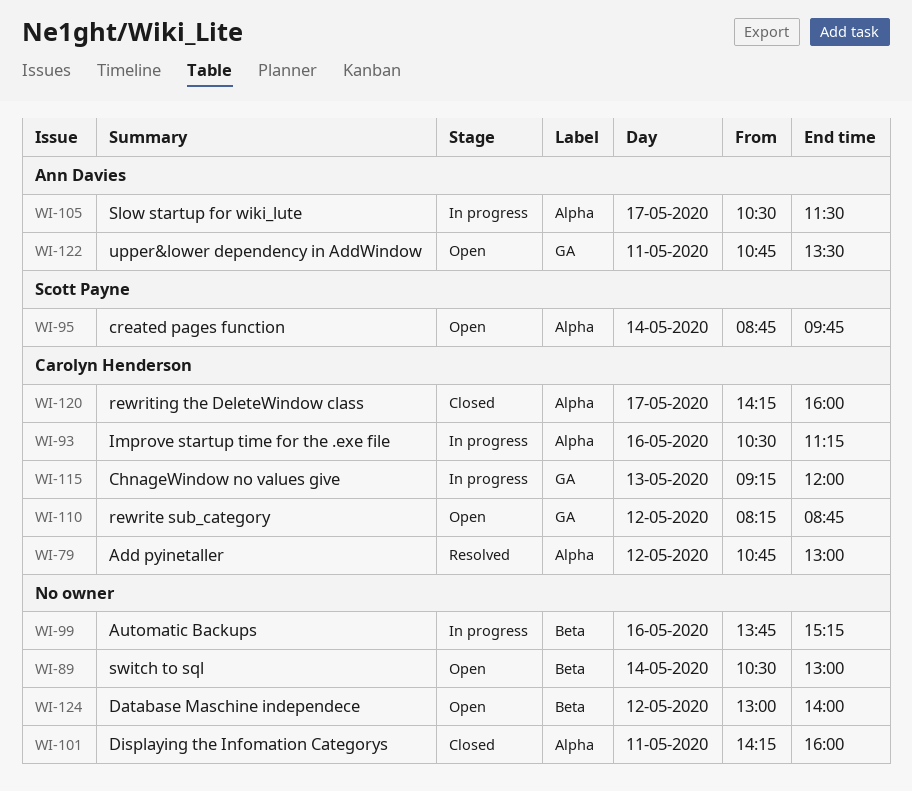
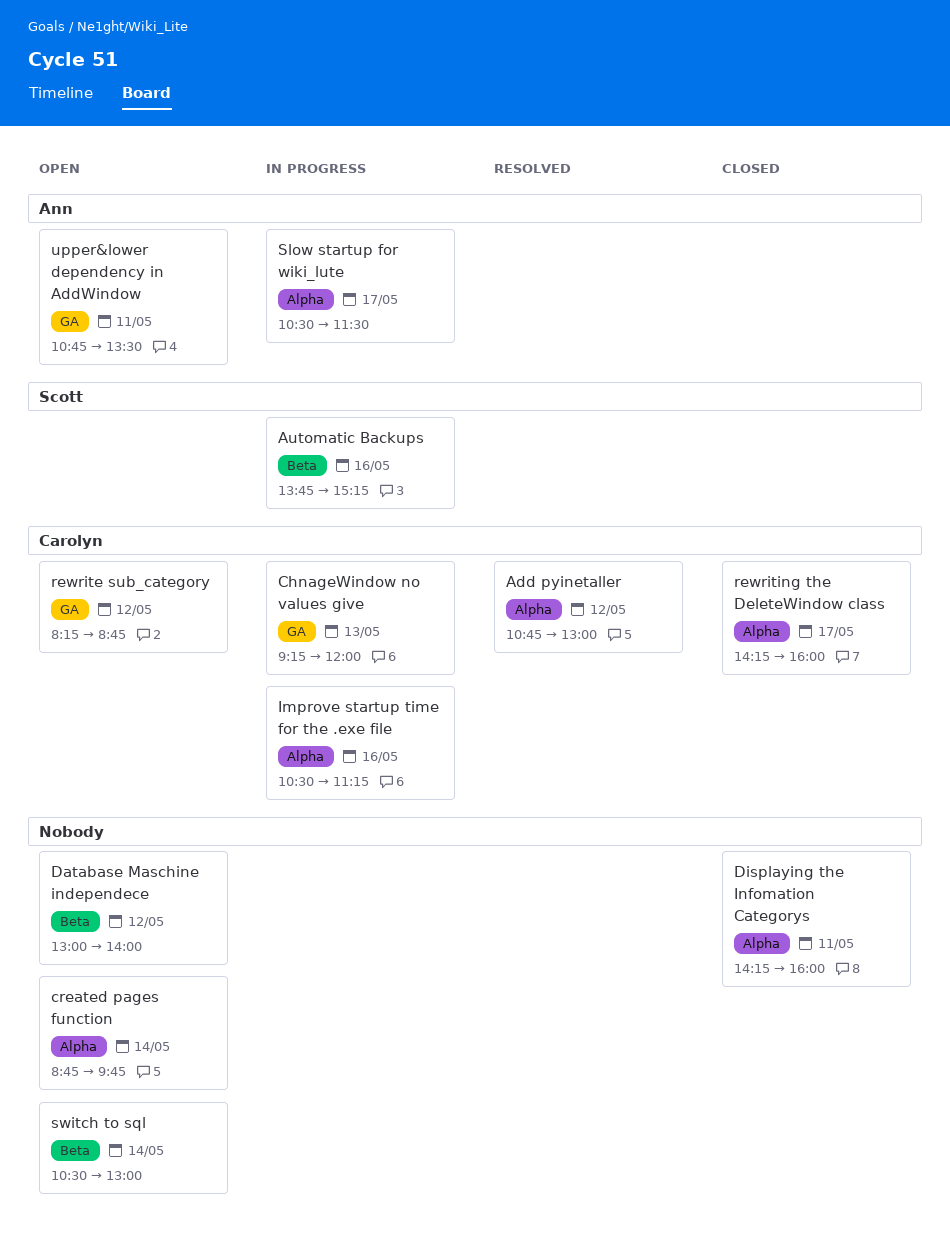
Automatic Backups, owner: none -> Scott Payne
created pages function, owner: Scott Payne -> none

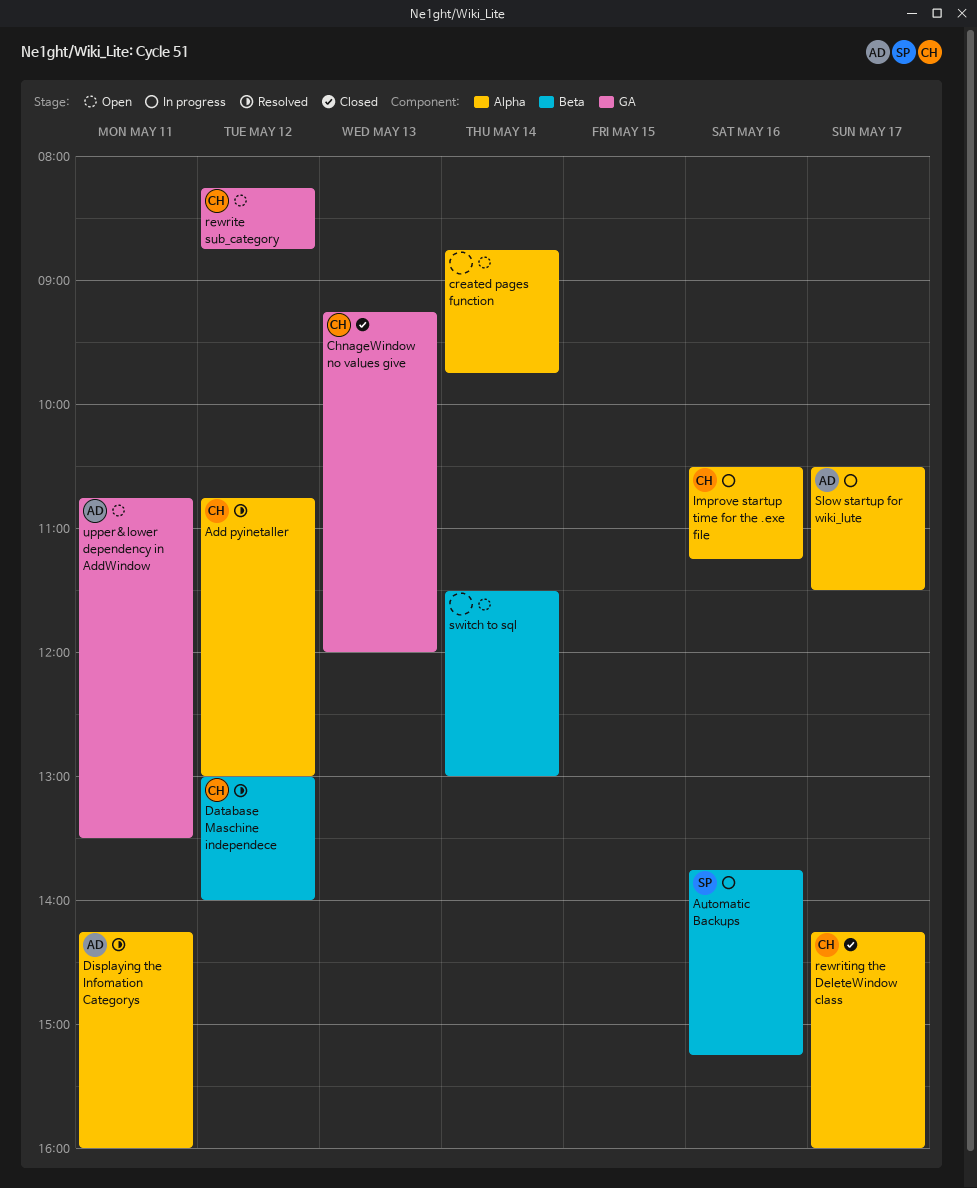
ChnageWindow no values give, status: In progress -> Closed
Database Maschine independece, status: Open -> Resolved
Database Maschine independece, owner: none -> Carolyn
Displaying the Infomation Categorys, status: Closed -> Resolved
Displaying the Infomation Categorys, owner: none -> Ann
switch to sql, begins: 10:30 -> 11:30

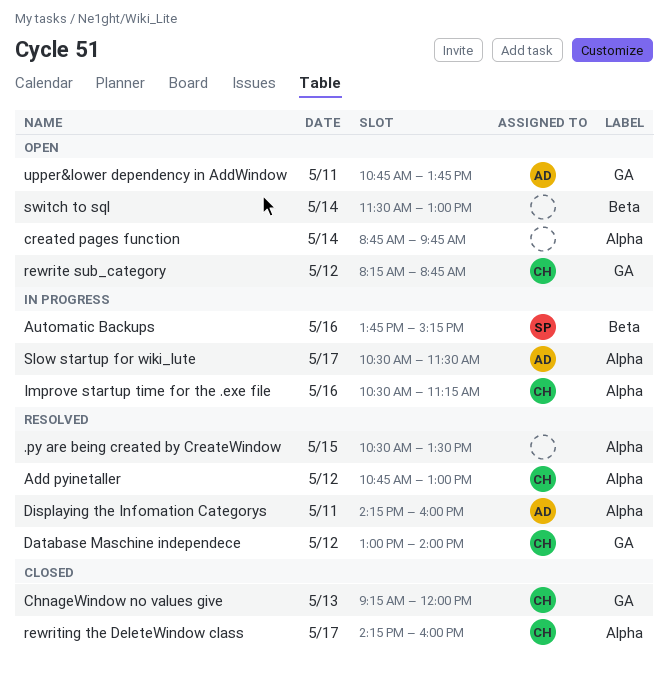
.py are being created by CreateWindow: none -> present
Database Maschine independece, label: Beta -> GA
upper&lower dependency in AddWindow, ends: 13:30 -> 13:45

